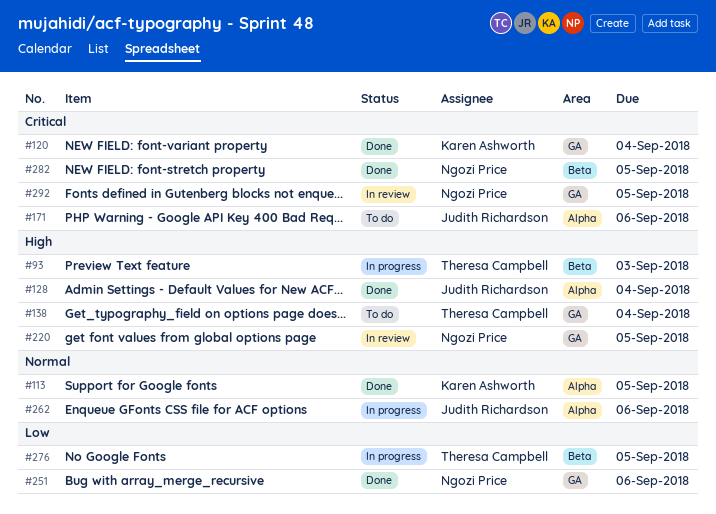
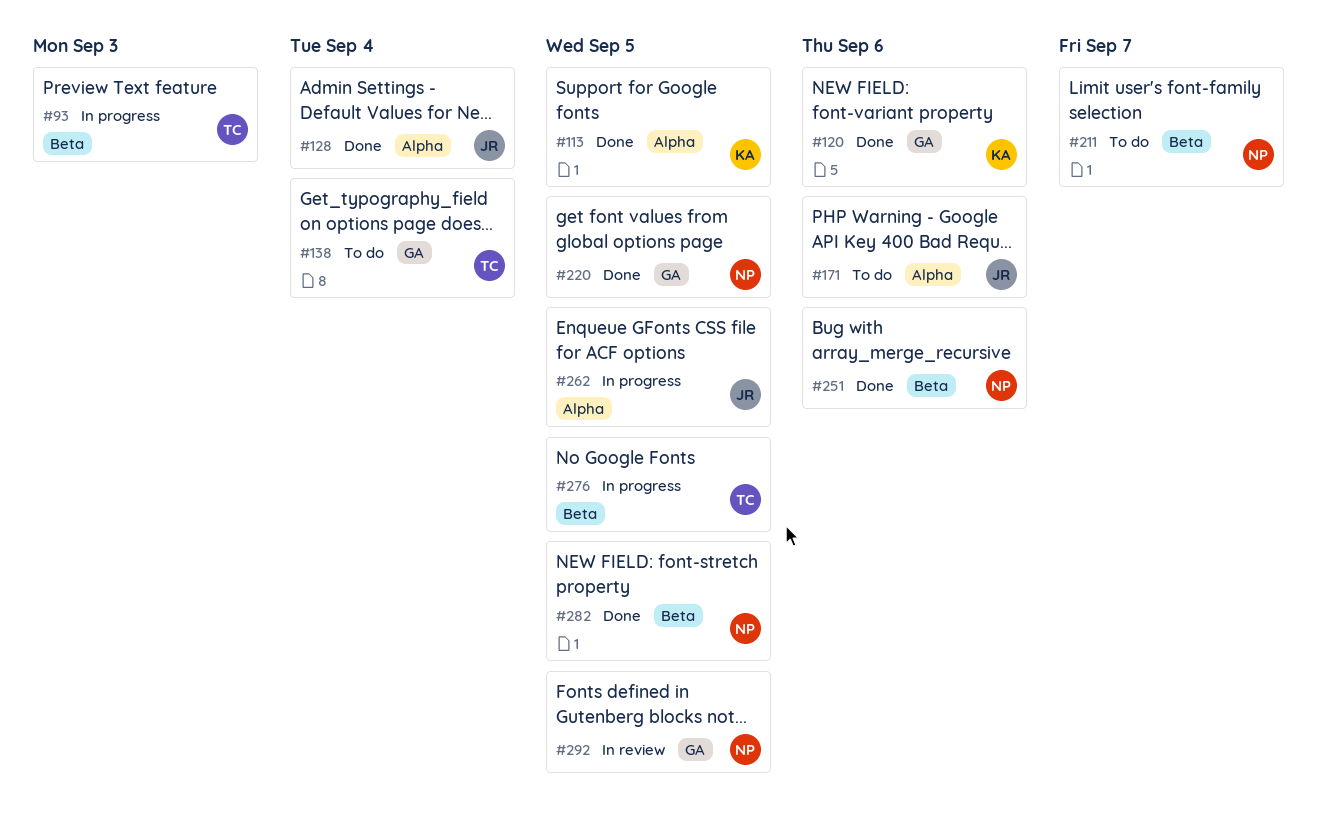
#120, due: Sep 4 -> Sep 6
#211: none -> present
#220, status: In review -> Done
#251, label: GA -> Beta
#262, due: Sep 6 -> Sep 5

